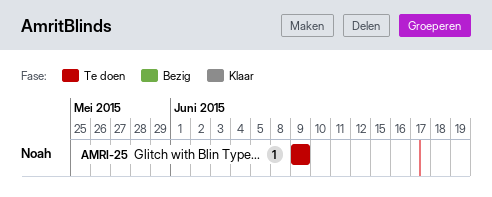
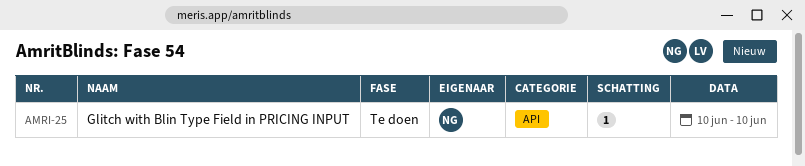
AMRI-25, start: Jun 9 -> Jun 10
AMRI-25, due: Jun 9 -> Jun 10

